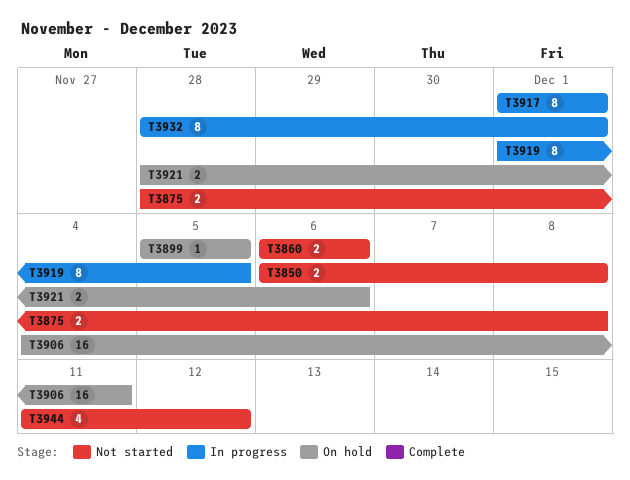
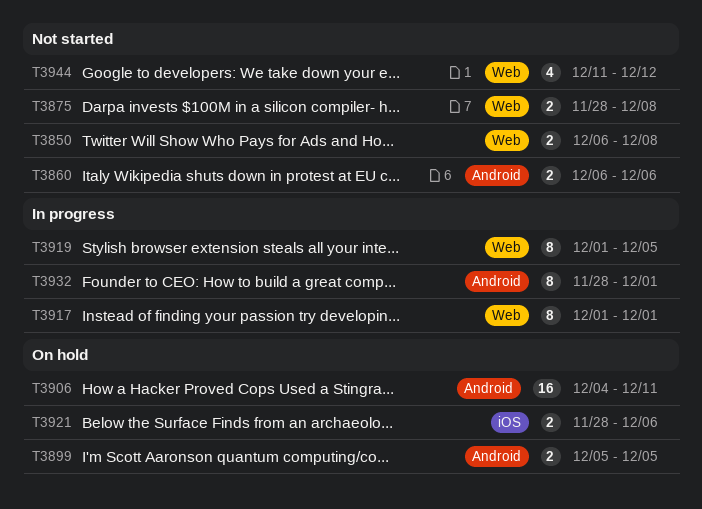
T3899, estimate: 1 -> 2

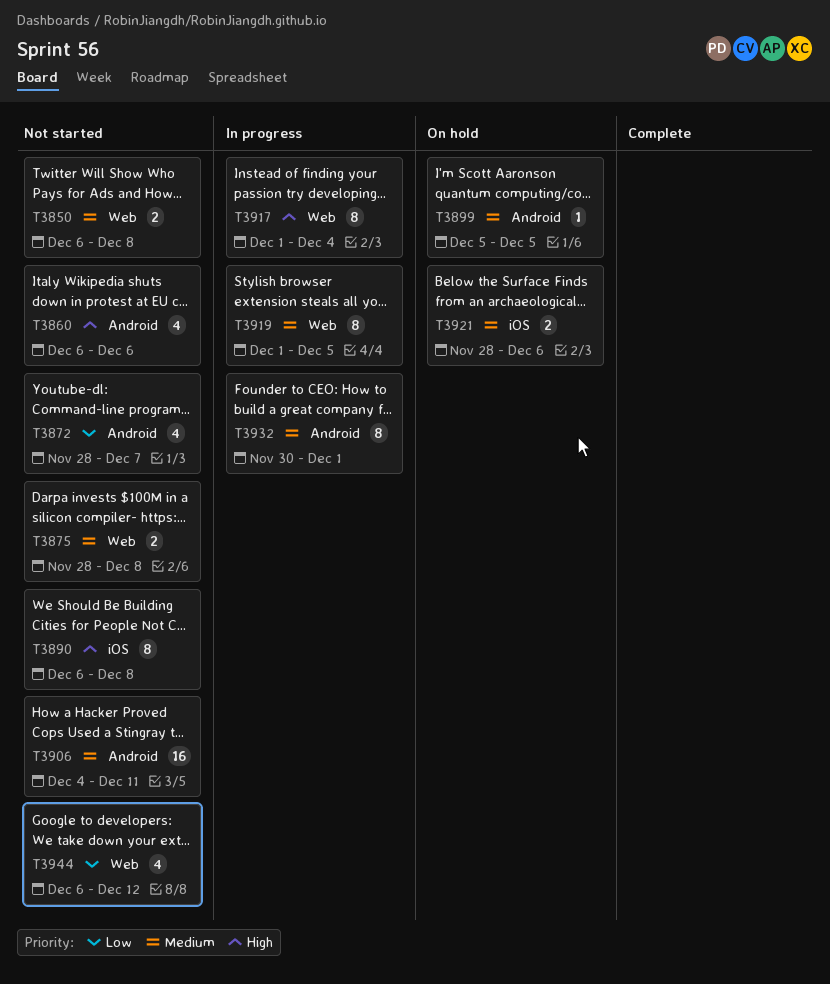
T3860, estimate: 2 -> 4
T3872: none -> present
T3890: none -> present
T3899, estimate: 2 -> 1
T3906, status: On hold -> Not started
T3917, due: Dec 1 -> Dec 4
T3932, start: Nov 28 -> Nov 30
T3944, start: Dec 11 -> Dec 6

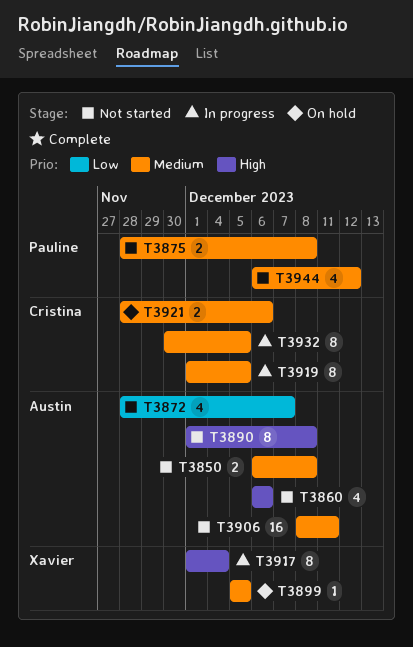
T3890, start: Dec 6 -> Dec 1
T3906, start: Dec 4 -> Dec 8
T3932, due: Dec 1 -> Dec 5
T3944, priority: Low -> Medium

